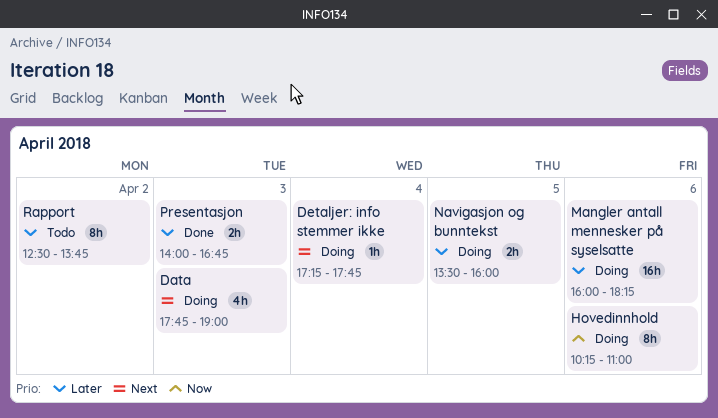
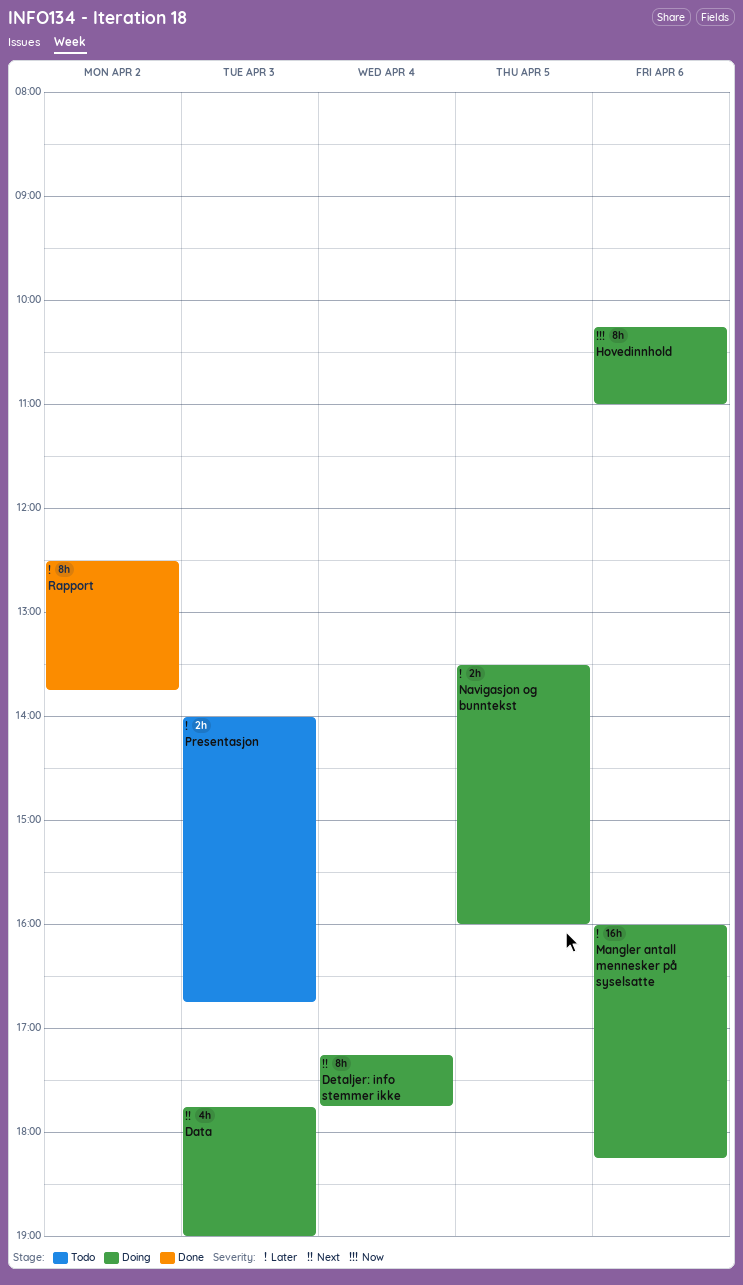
Detaljer: info stemmer ikke, estimate: 1h -> 8h
Presentasjon, status: Done -> Todo
Rapport, status: Todo -> Done

